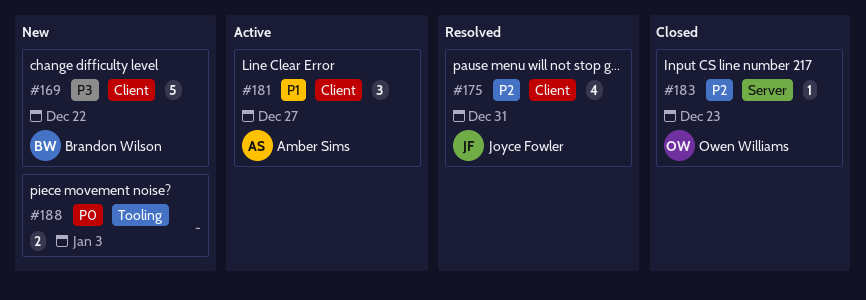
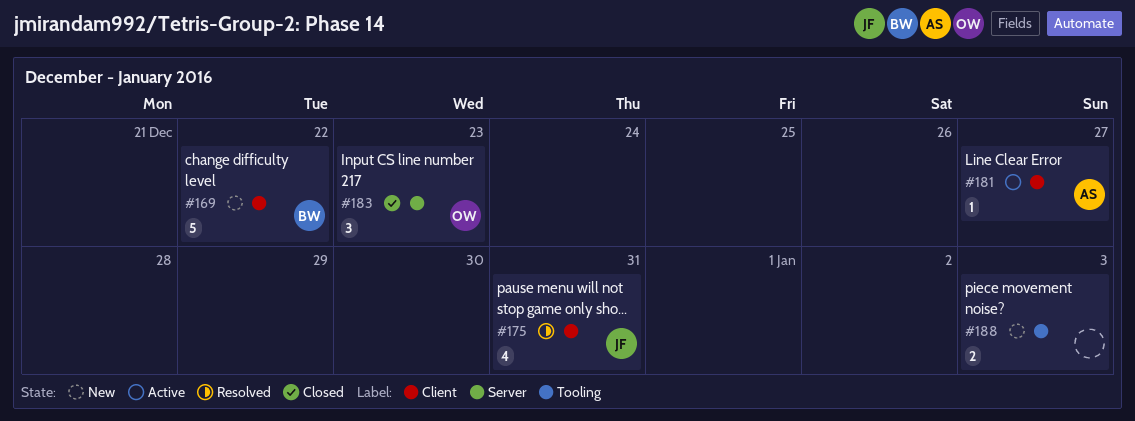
#181, estimate: 3 -> 1
#183, estimate: 1 -> 3

